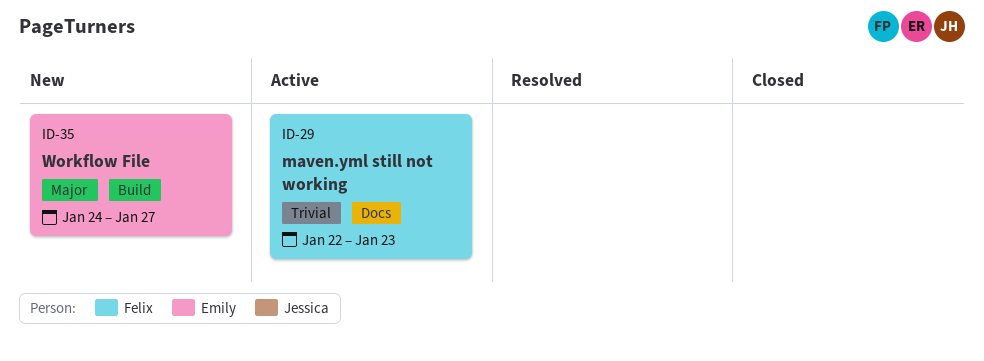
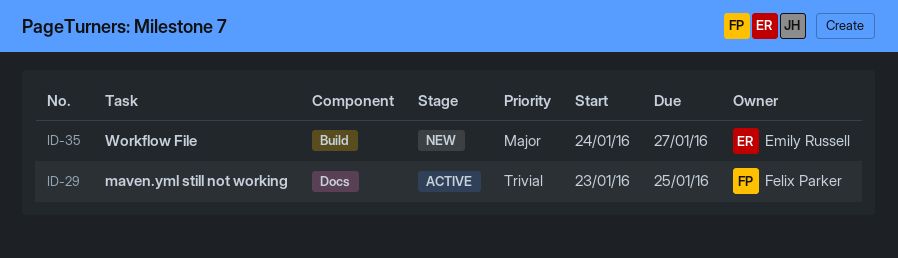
ID-29, start: Jan 22 -> Jan 23
ID-29, due: Jan 23 -> Jan 25

